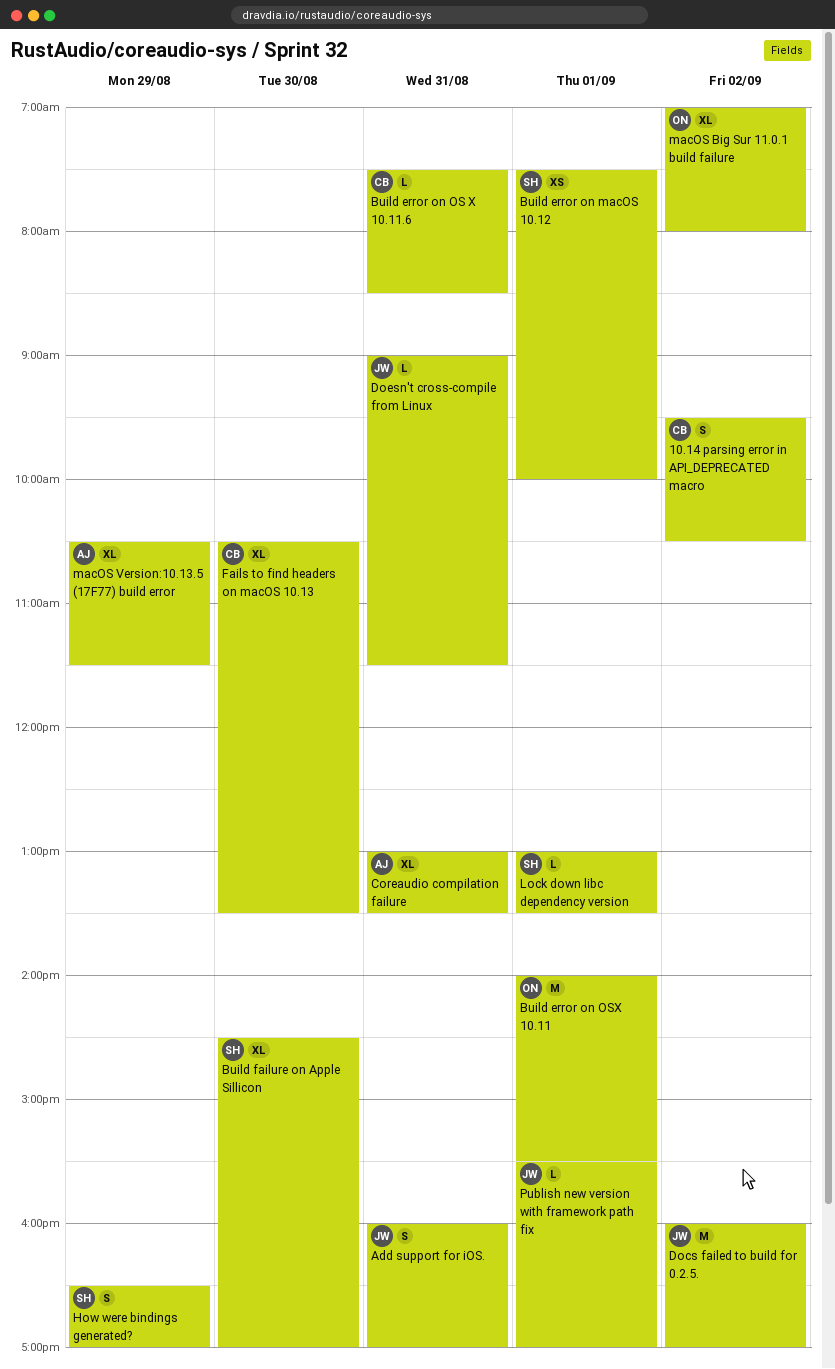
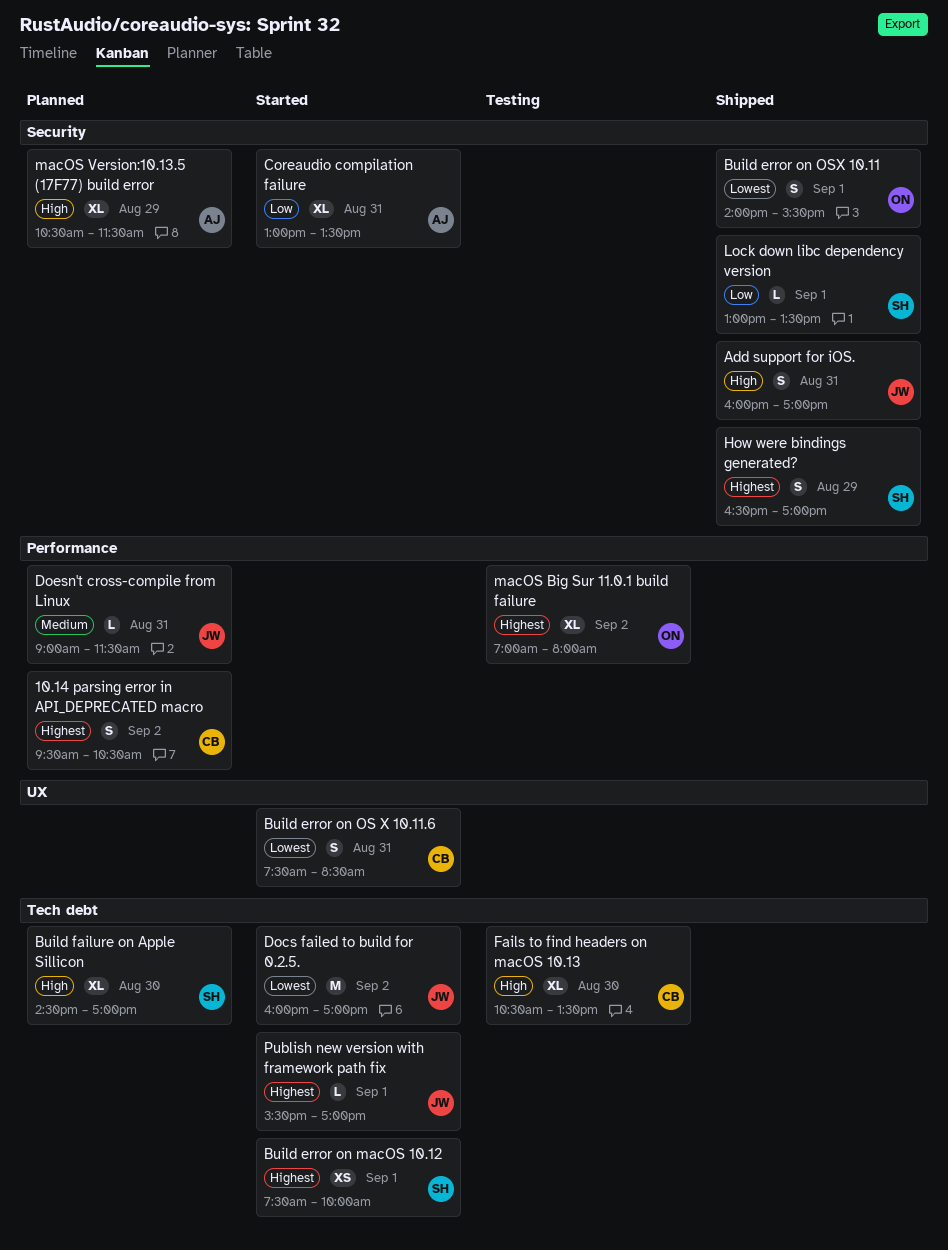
Build error on OS X 10.11.6, estimate: L -> S
Build error on OSX 10.11, estimate: M -> S

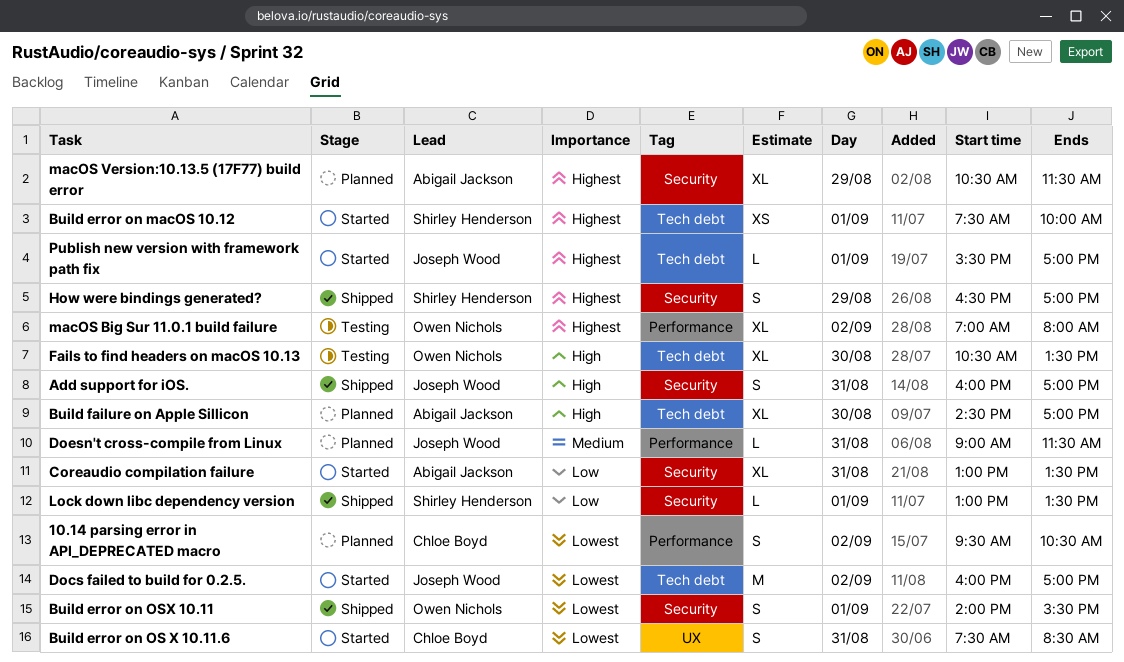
10.14 parsing error in API_DEPRECATED macro, priority: Highest -> Lowest
Build failure on Apple Sillicon, owner: Shirley Henderson -> Abigail Jackson
Fails to find headers on macOS 10.13, owner: Chloe Boyd -> Owen Nichols
macOS Version:10.13.5 (17F77) build error, priority: High -> Highest

